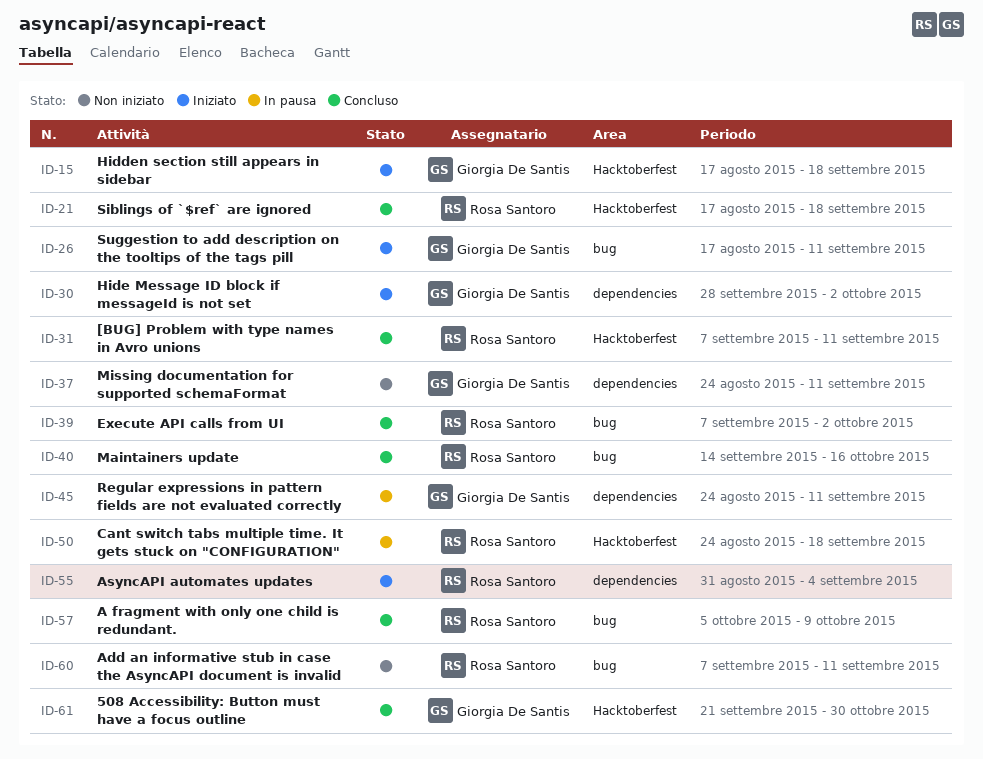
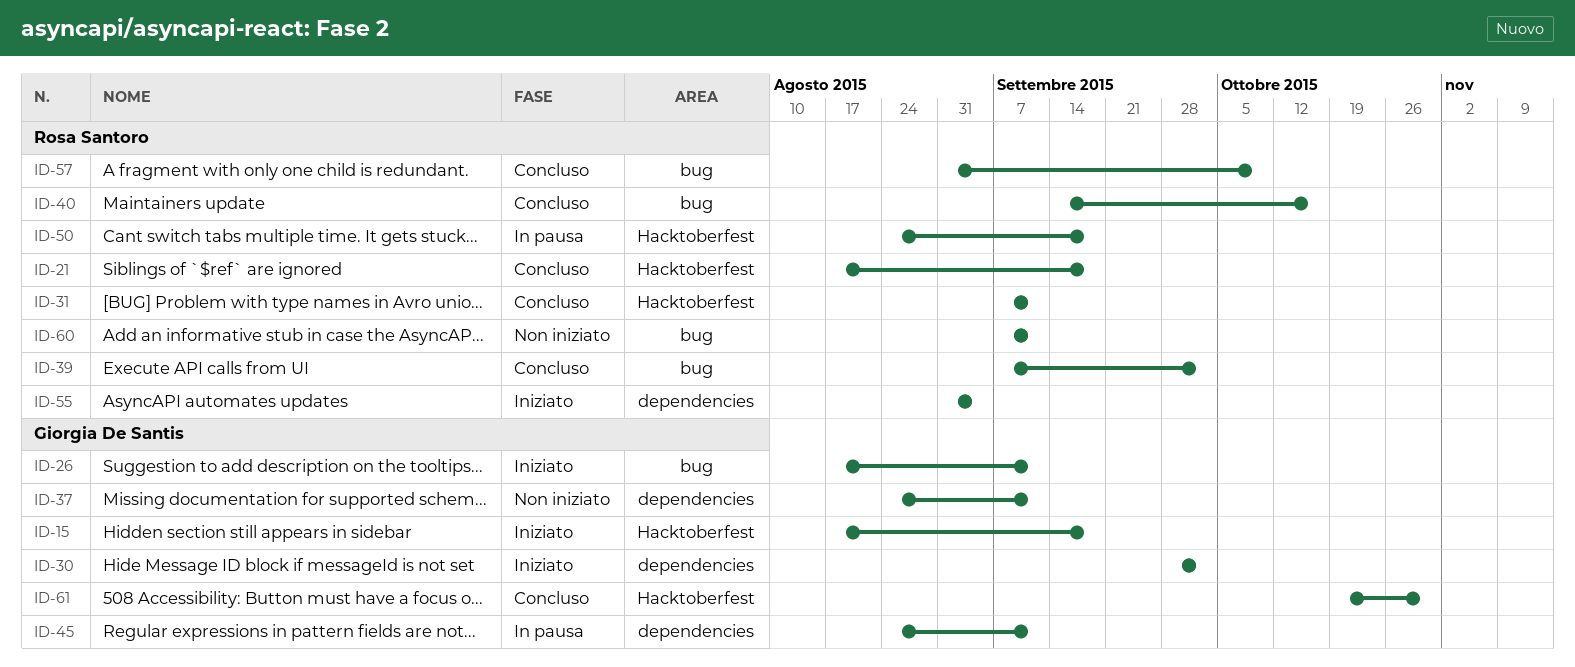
ID-57, start: Oct 5 -> Aug 31
ID-61, start: Sep 21 -> Oct 19

